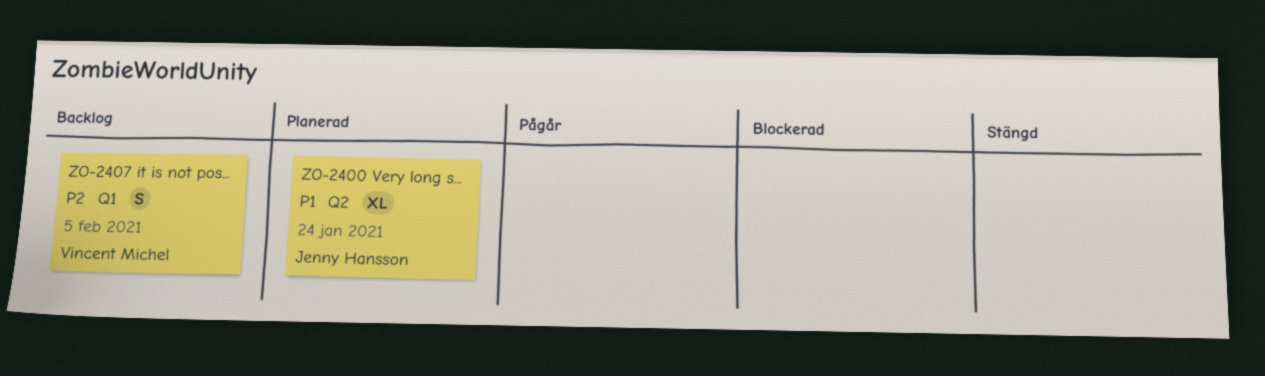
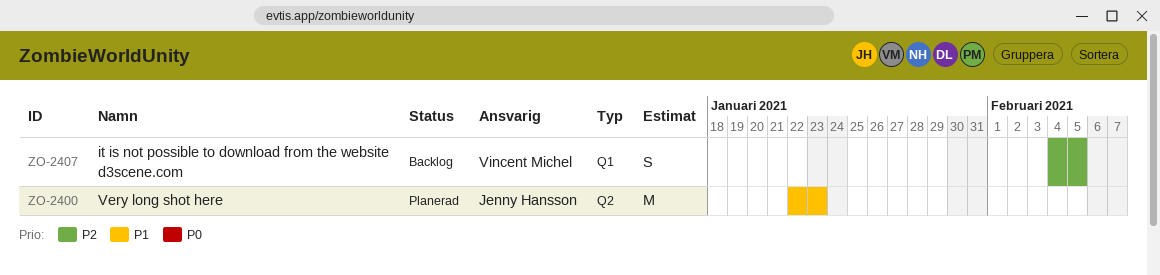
ZO-2400, estimate: XL -> M
ZO-2400, due: Jan 24 -> Jan 23

